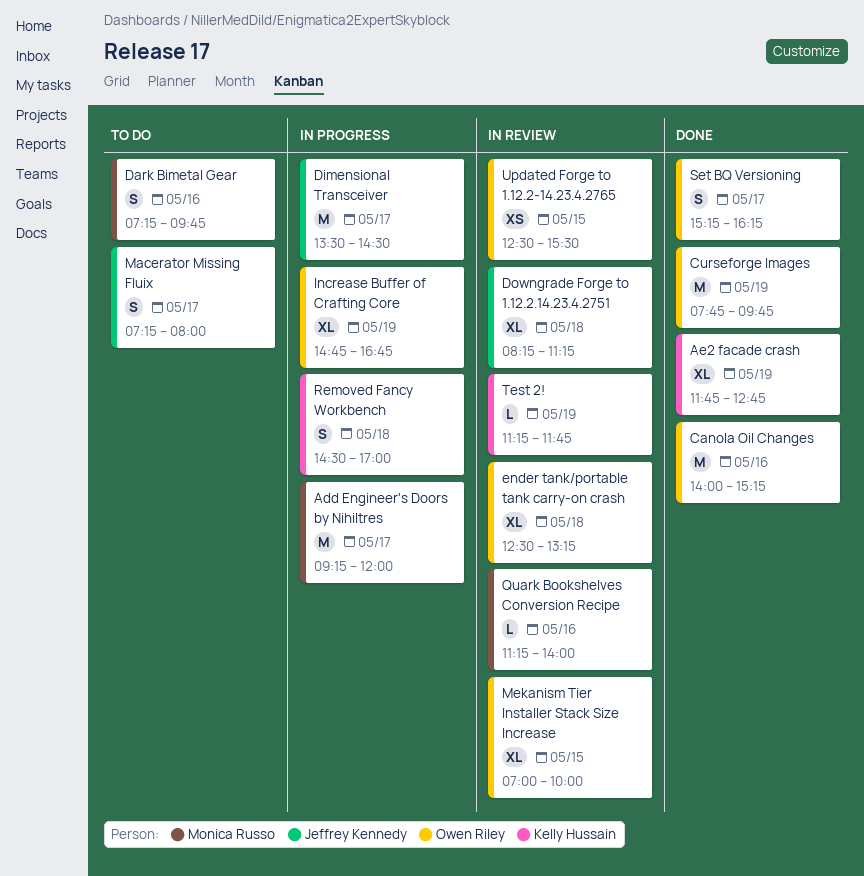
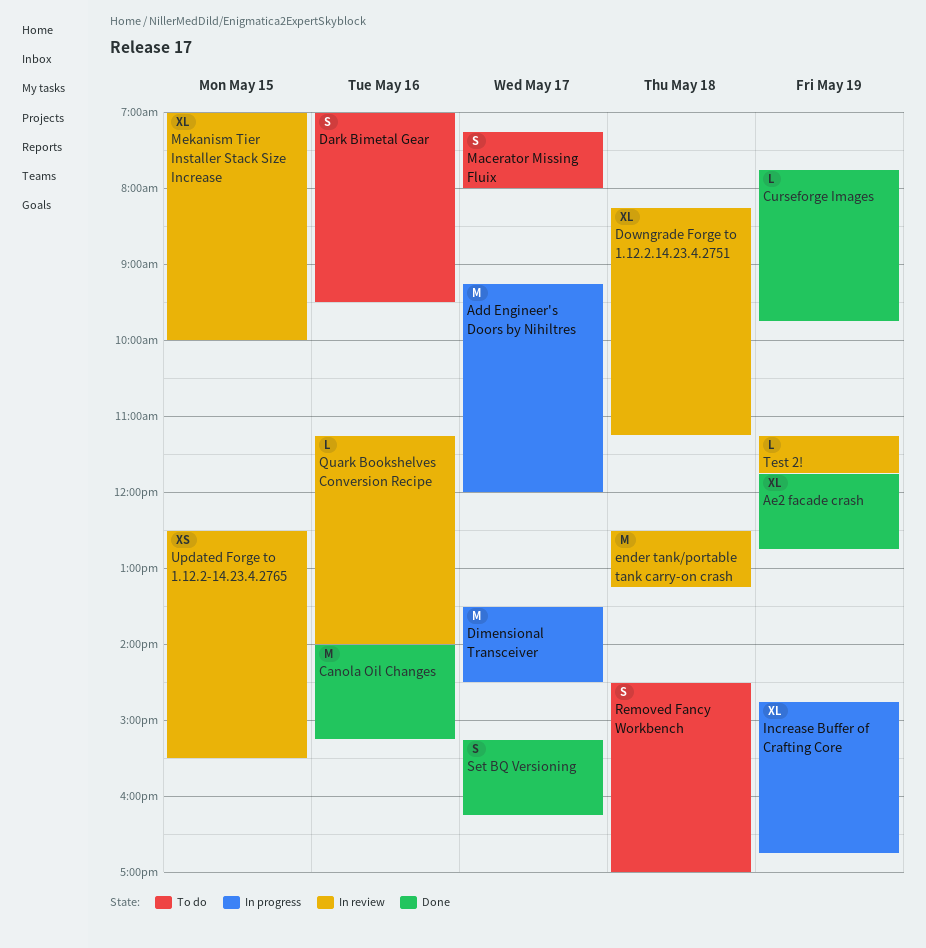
Curseforge Images, estimate: M -> L
Dark Bimetal Gear, begins: 07:15 -> 07:00
Dark Bimetal Gear, ends: 09:45 -> 09:30
ender tank/portable tank carry-on crash, estimate: XL -> M
Removed Fancy Workbench, status: In progress -> To do

